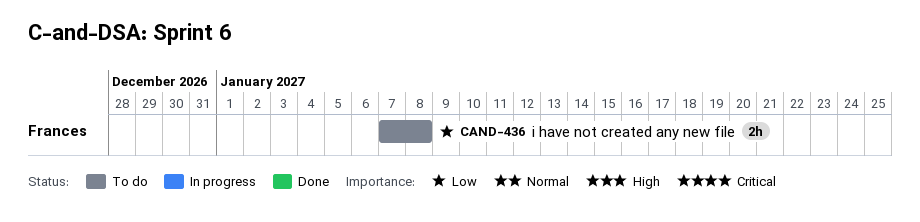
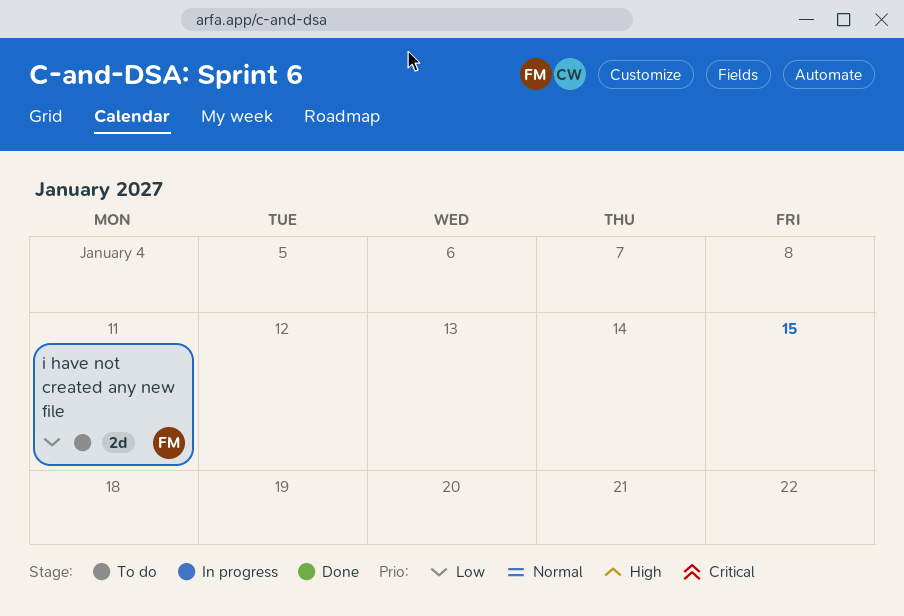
i have not created any new file, estimate: 2h -> 2d
i have not created any new file, due: Jan 8 -> Jan 11

